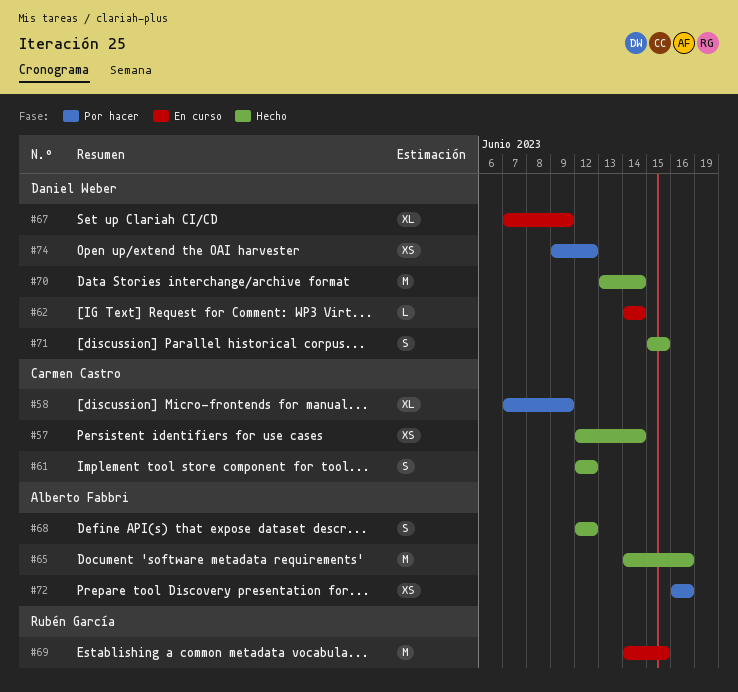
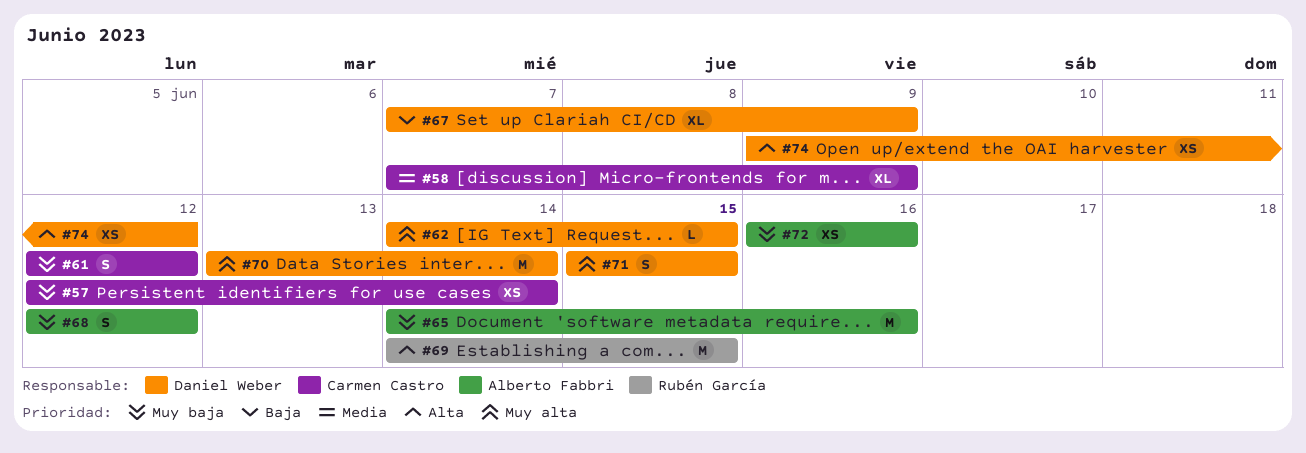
#62, due: Jun 14 -> Jun 15

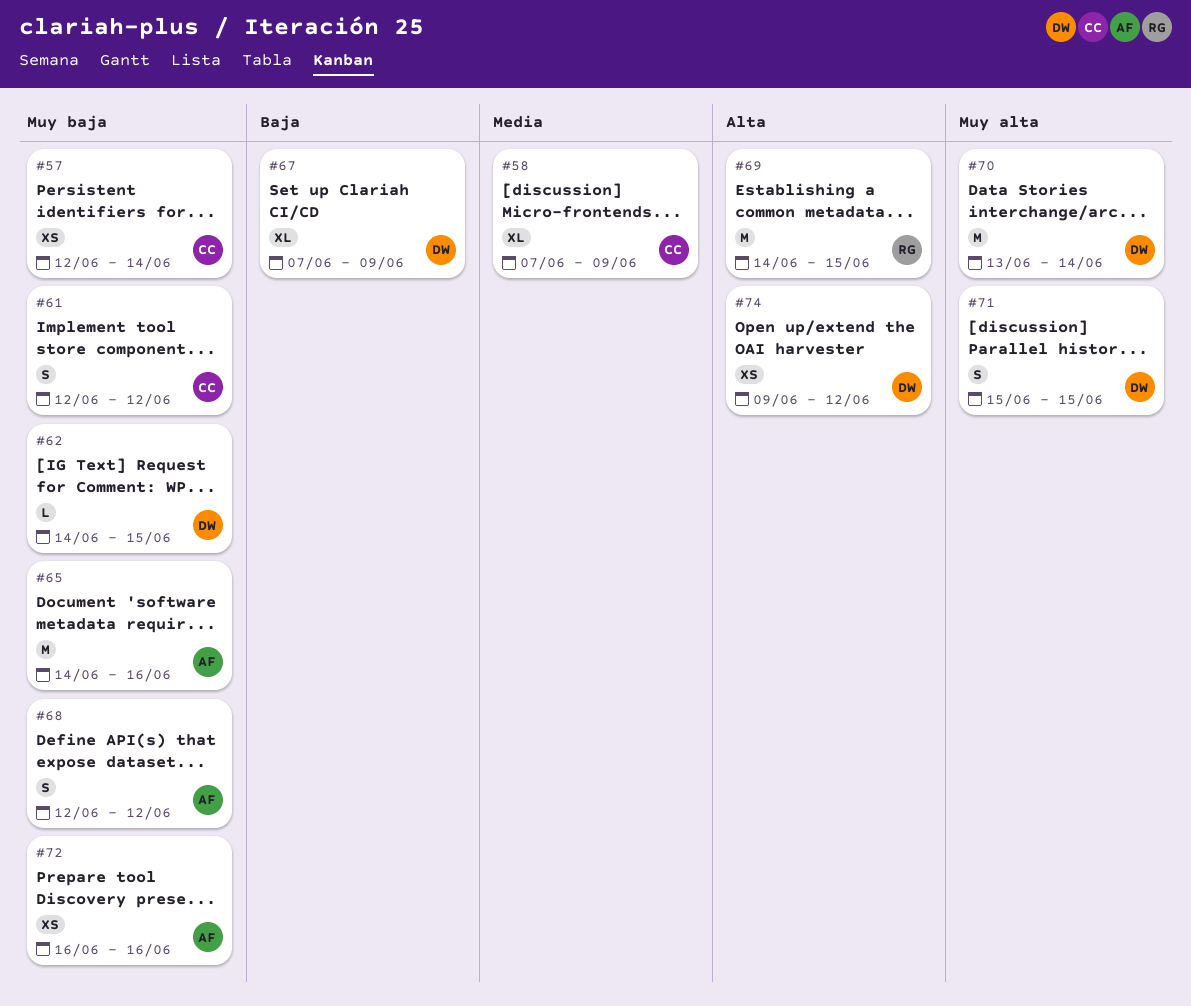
#62, priority: Muy alta -> Muy baja

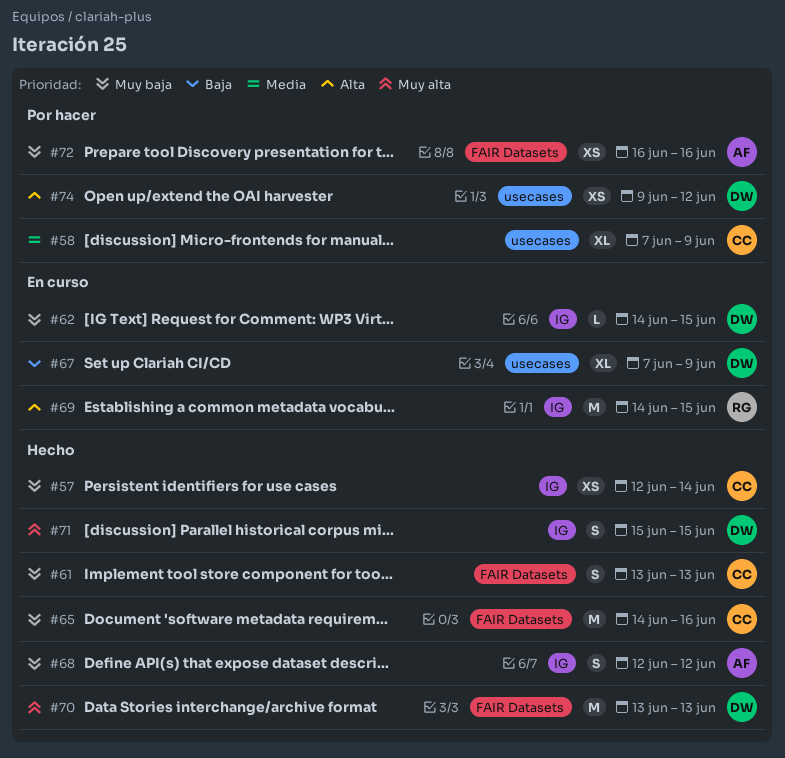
#61, start: Jun 12 -> Jun 13
#61, due: Jun 12 -> Jun 13
#65, owner: AF -> CC
#70, due: Jun 14 -> Jun 13

